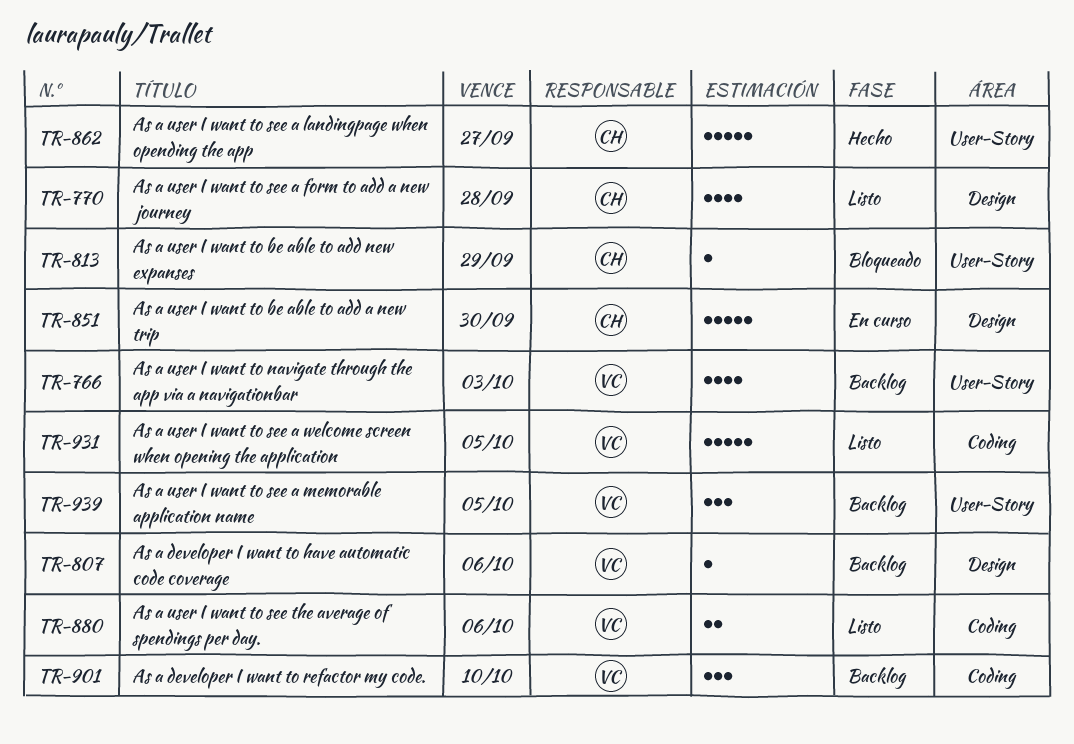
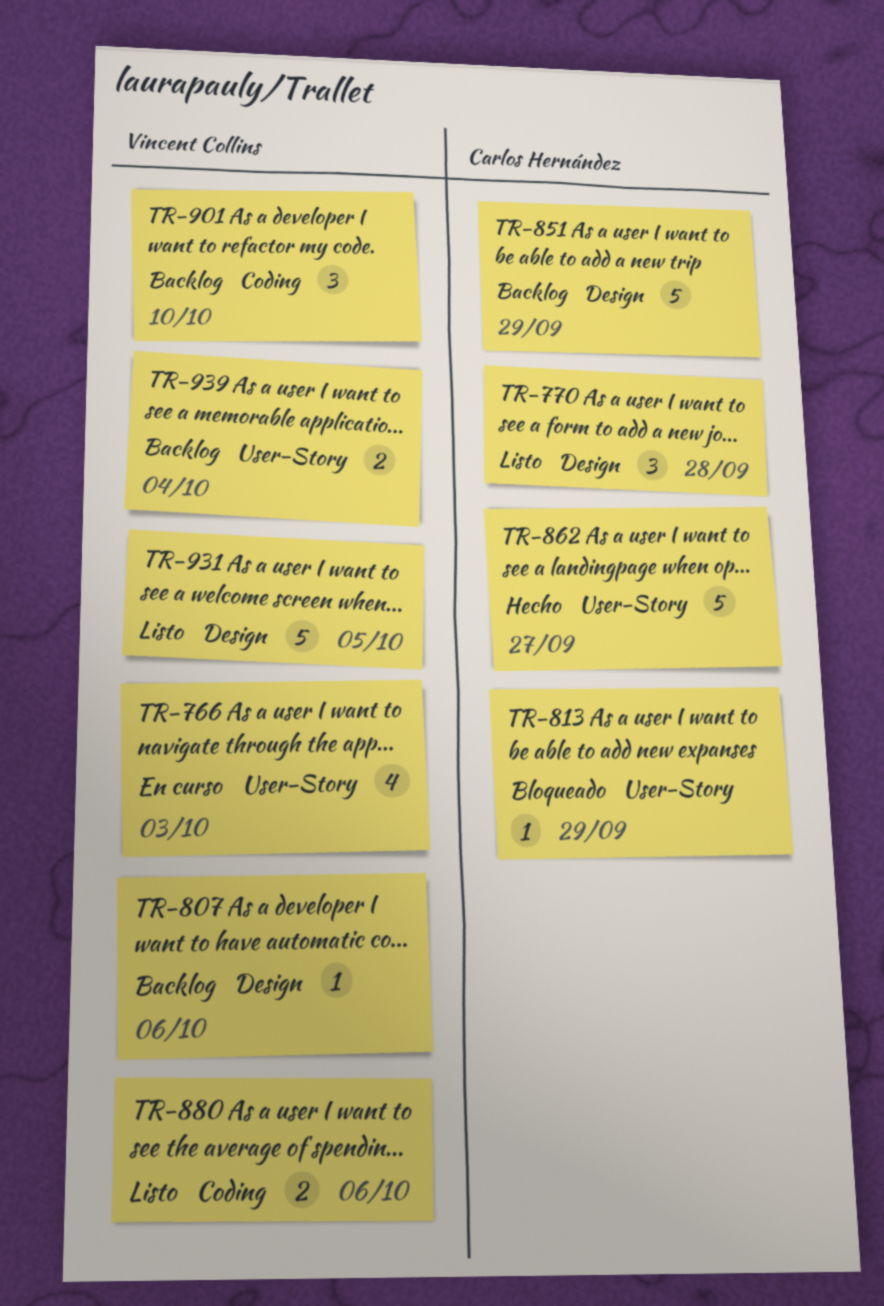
TR-766, status: Backlog -> En curso
TR-770, estimate: 4 -> 3
TR-851, status: En curso -> Backlog
TR-851, due: Sep 30 -> Sep 29
TR-931, label: Coding -> Design
TR-939, estimate: 3 -> 2
TR-939, due: Oct 5 -> Oct 4

